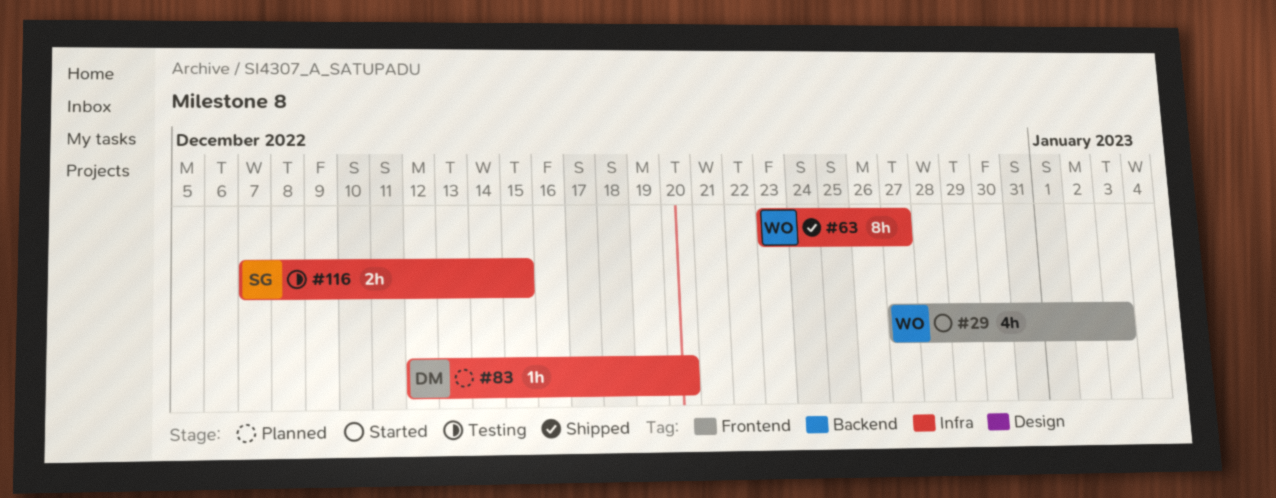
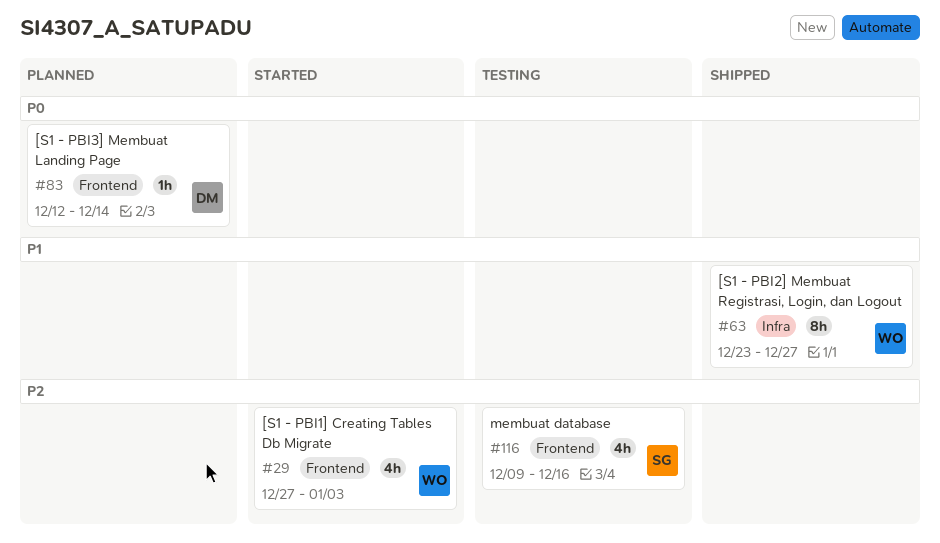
#83, label: Infra -> Frontend
#83, due: Dec 20 -> Dec 14
#116, label: Infra -> Frontend
#116, estimate: 2h -> 4h
#116, start: Dec 7 -> Dec 9
#116, due: Dec 15 -> Dec 16

